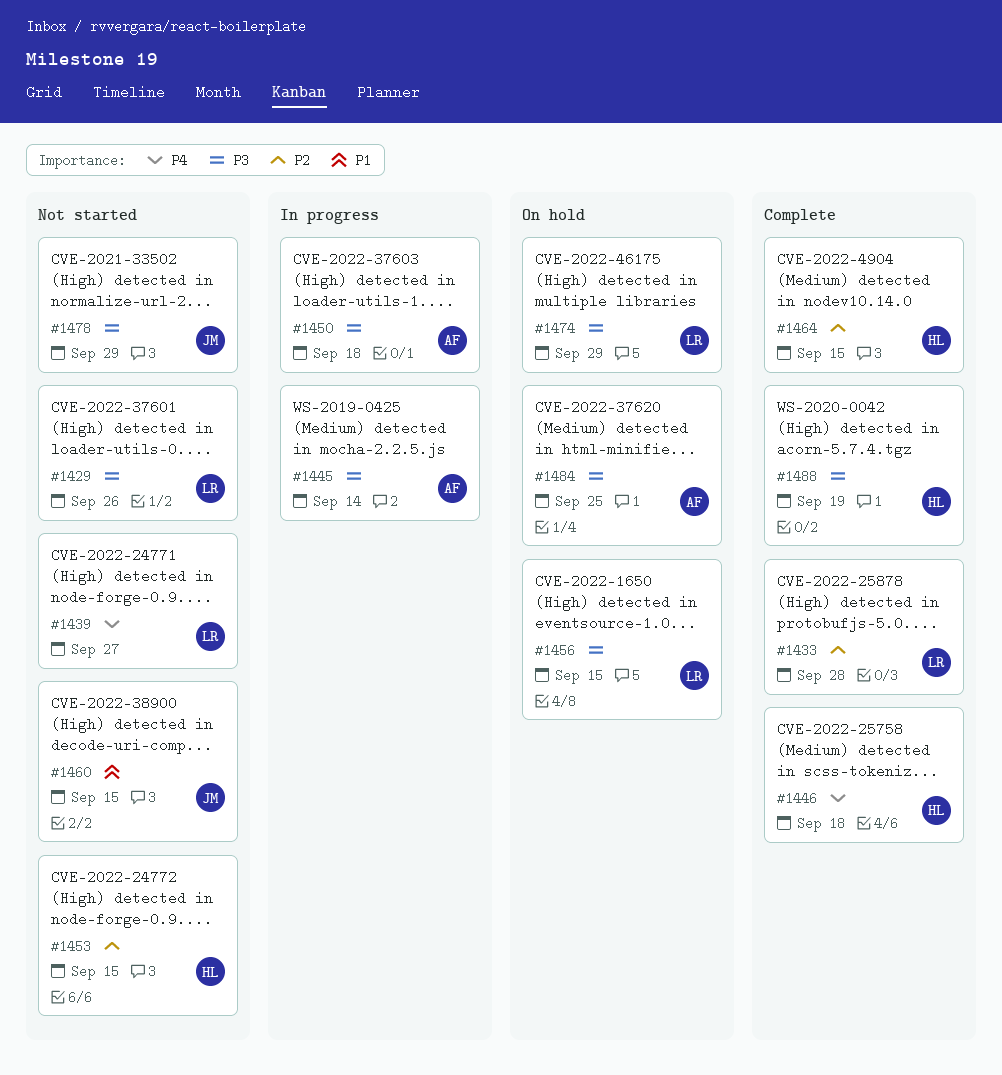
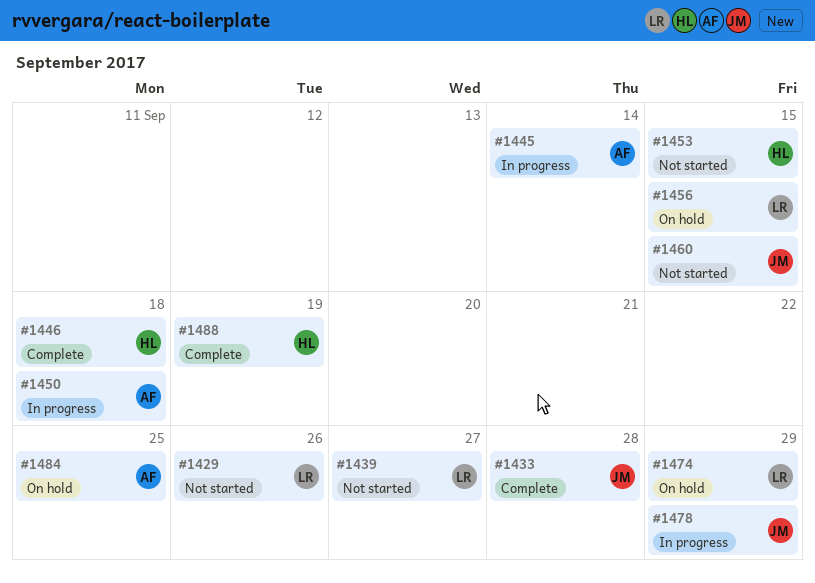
#1433, owner: LR -> JM
#1464: present -> none
#1478, status: Not started -> In progress

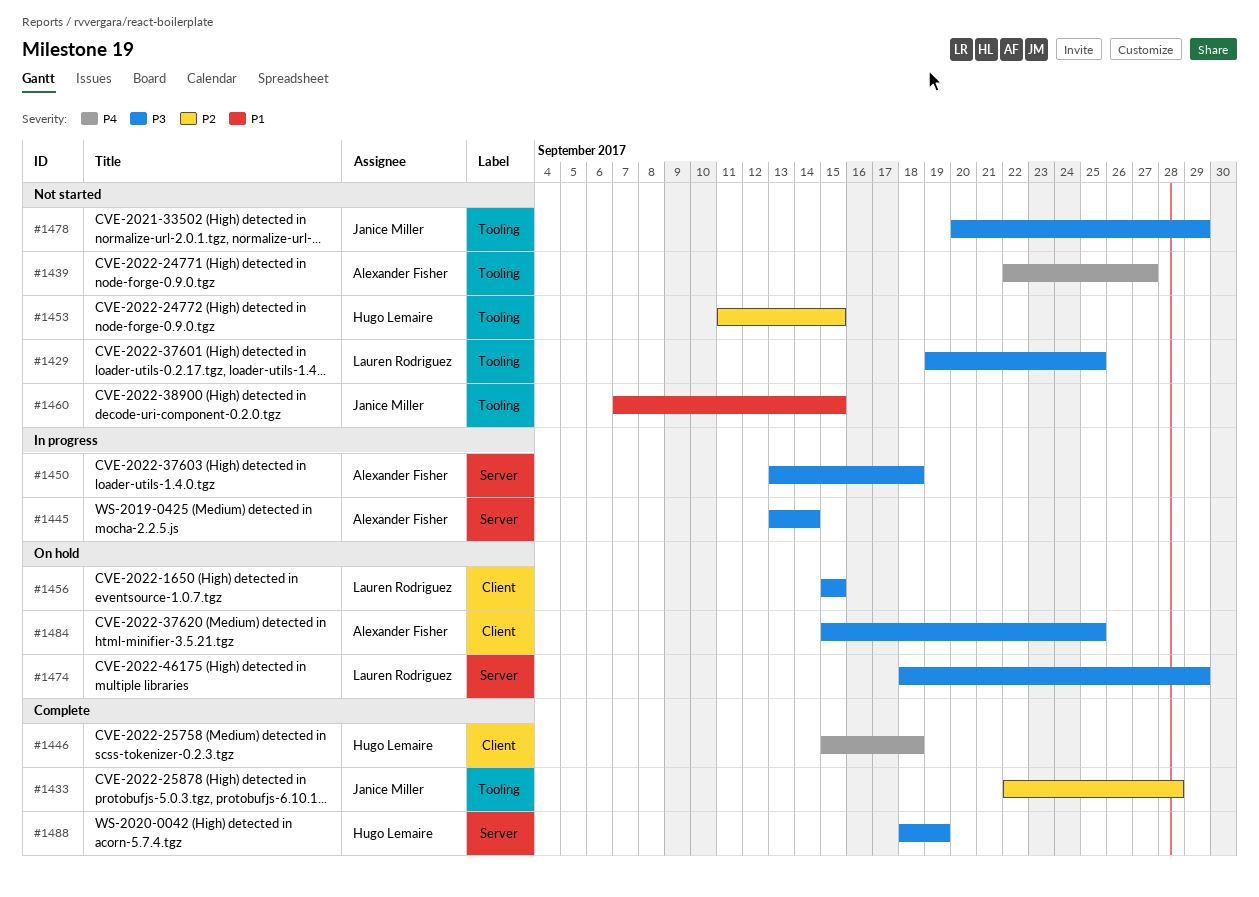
#1429, due: Sep 26 -> Sep 25
#1439, owner: Lauren Rodriguez -> Alexander Fisher
#1478, status: In progress -> Not started

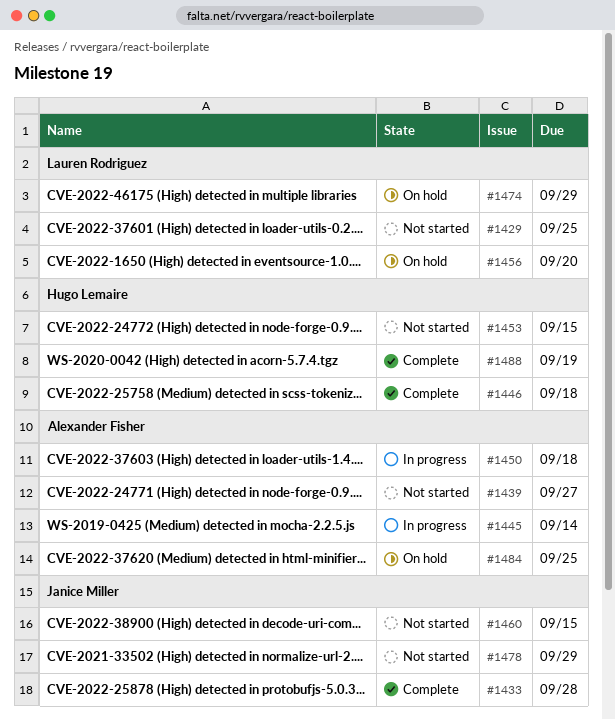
#1456, due: Sep 15 -> Sep 20

